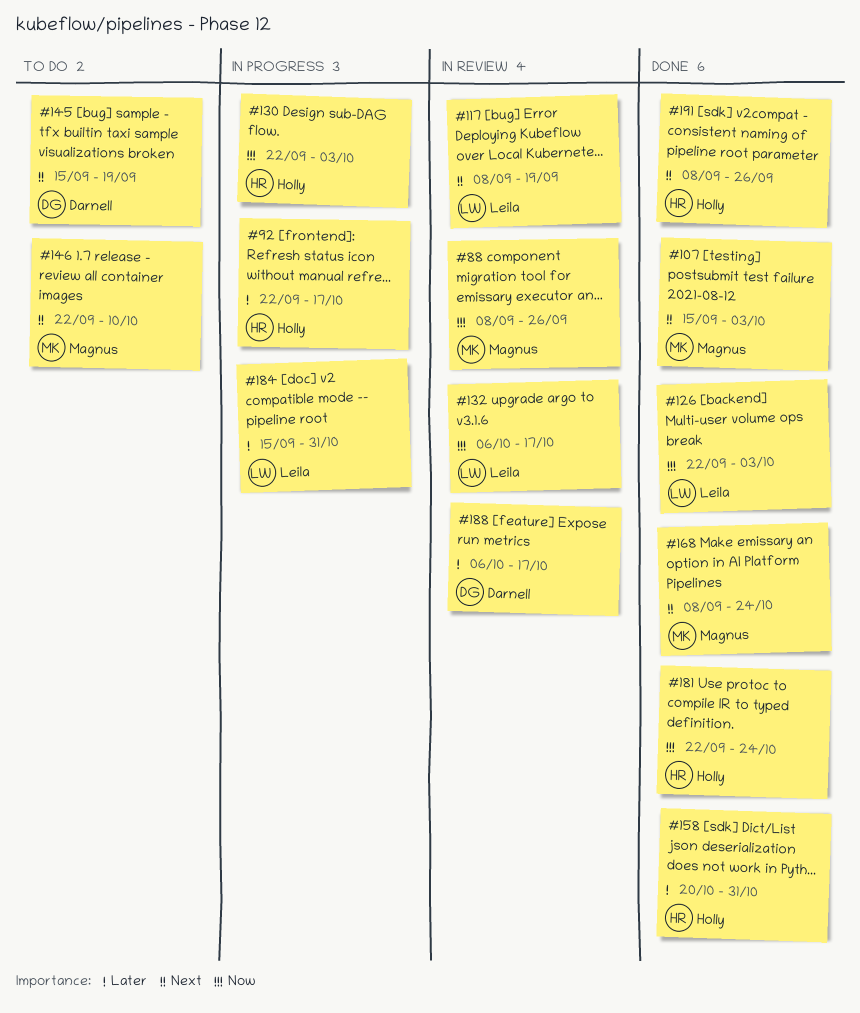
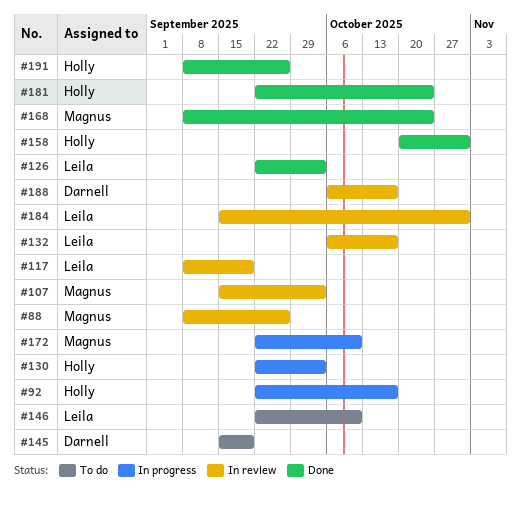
#107, status: Done -> In review
#146, owner: Magnus -> Leila
#172: none -> present
#184, status: In progress -> In review

